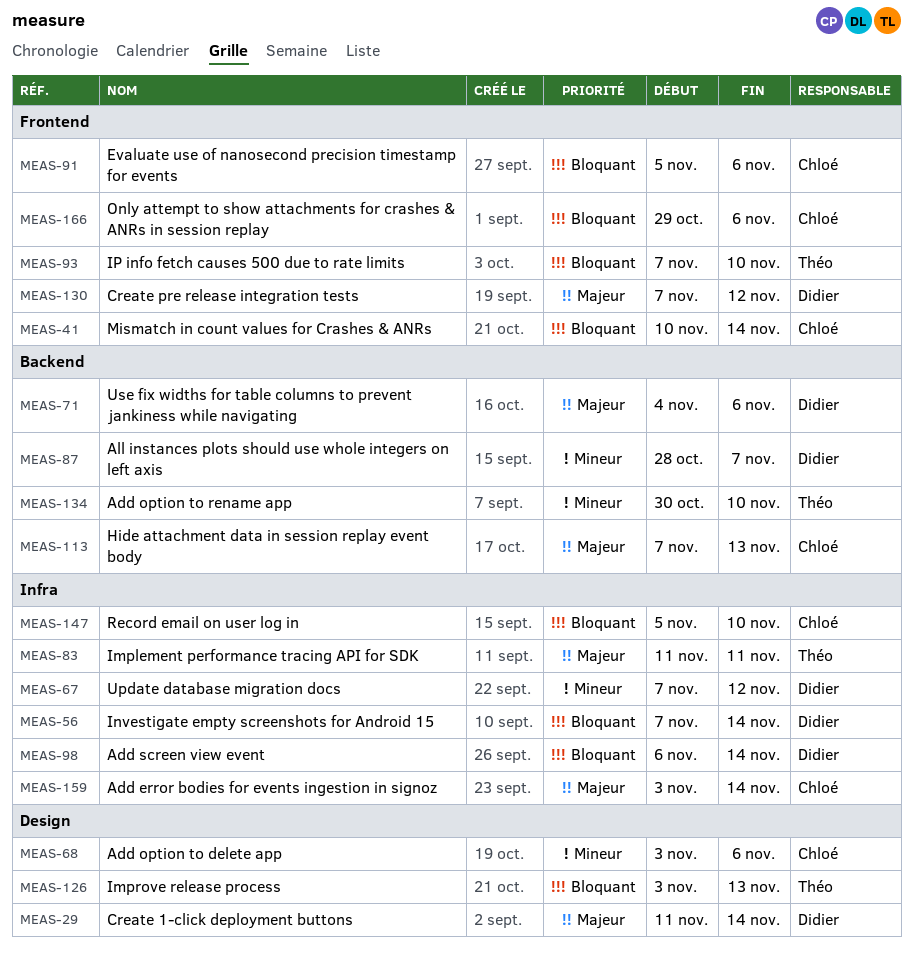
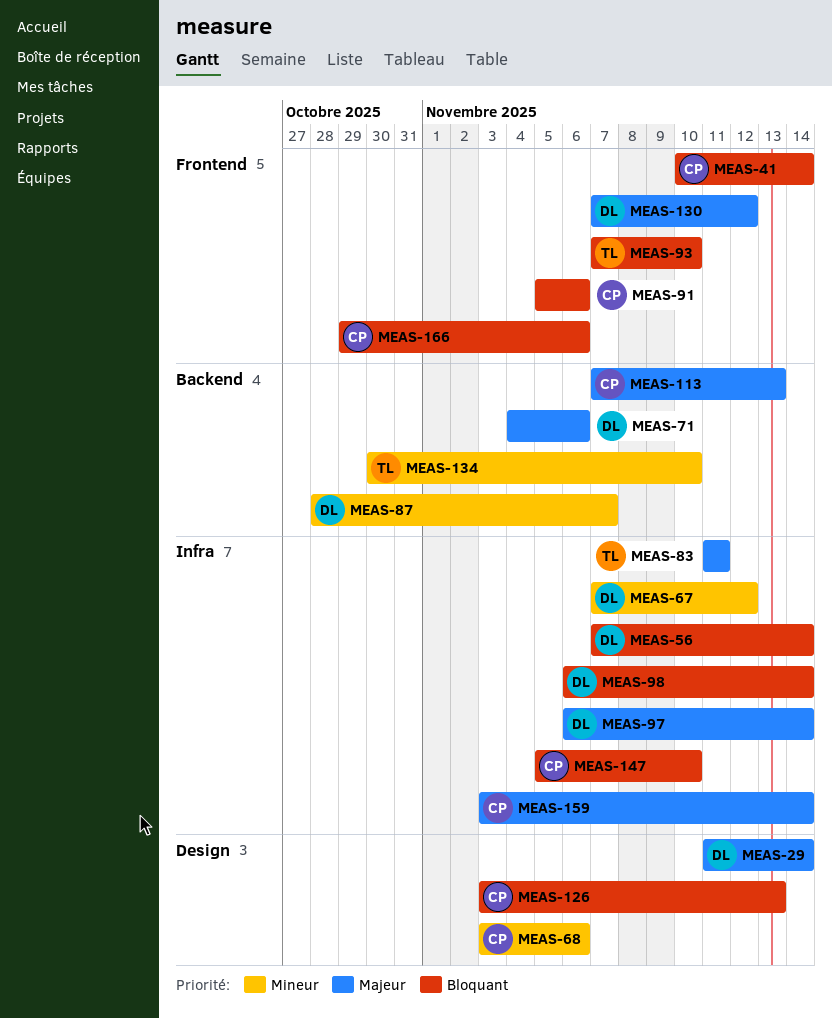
MEAS-97: none -> present
MEAS-126, owner: Théo -> Chloé

